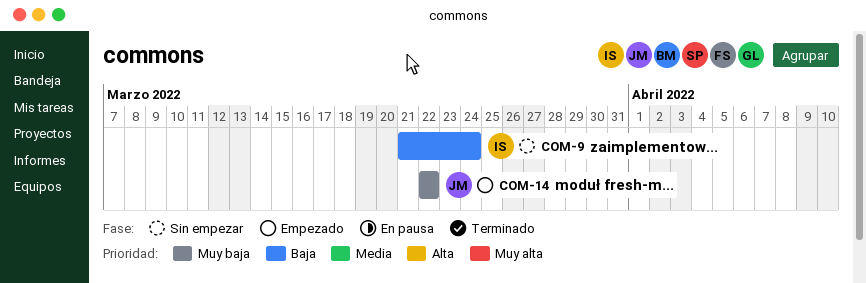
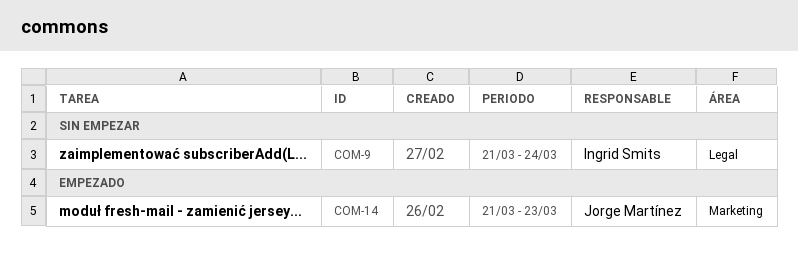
COM-14, start: Mar 22 -> Mar 21
COM-14, due: Mar 22 -> Mar 23

